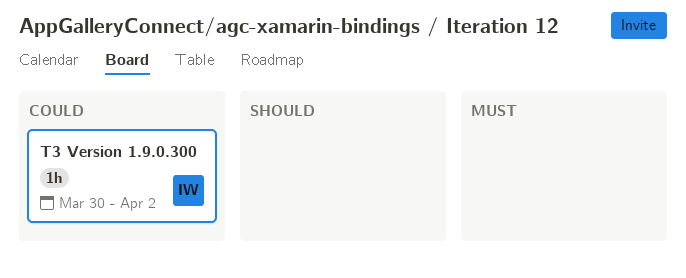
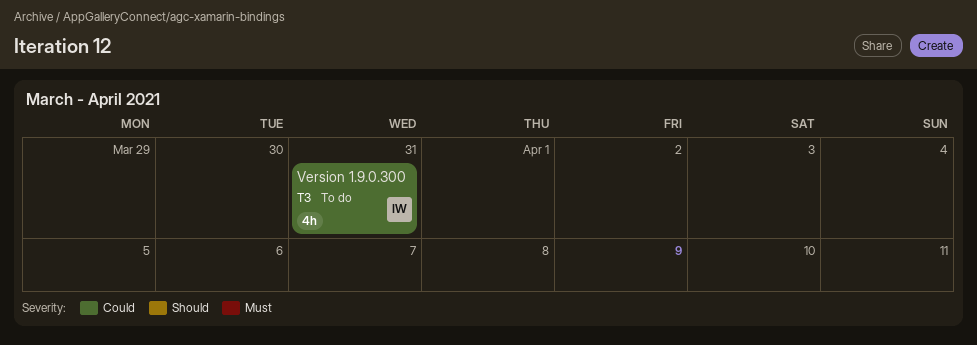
T3, estimate: 1h -> 4h
T3, due: Apr 2 -> Mar 31

